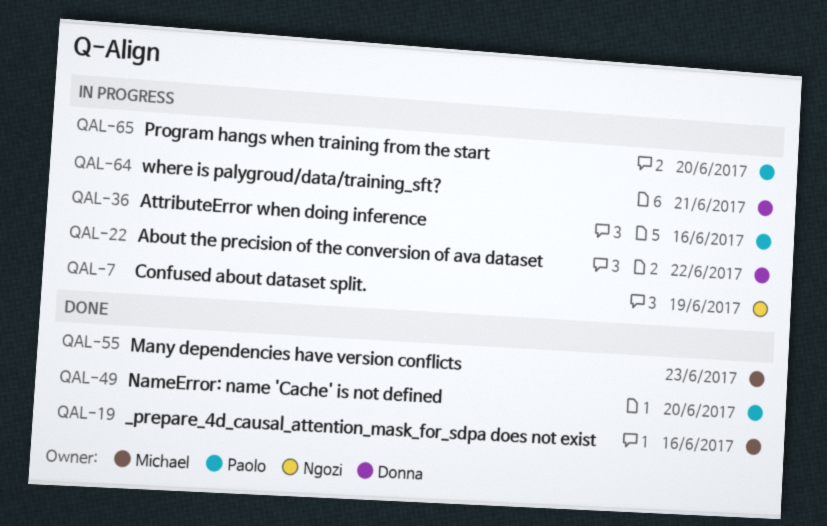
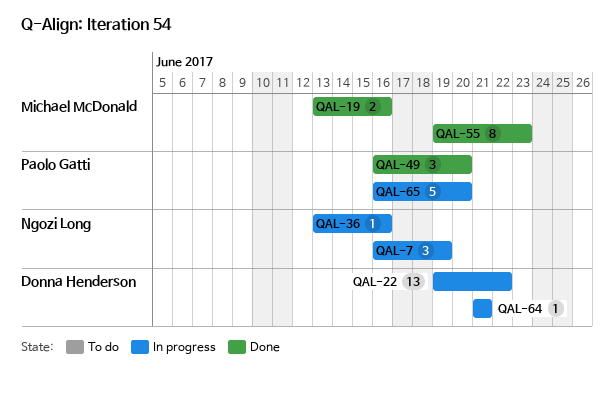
QAL-36, owner: Paolo Gatti -> Ngozi Long

